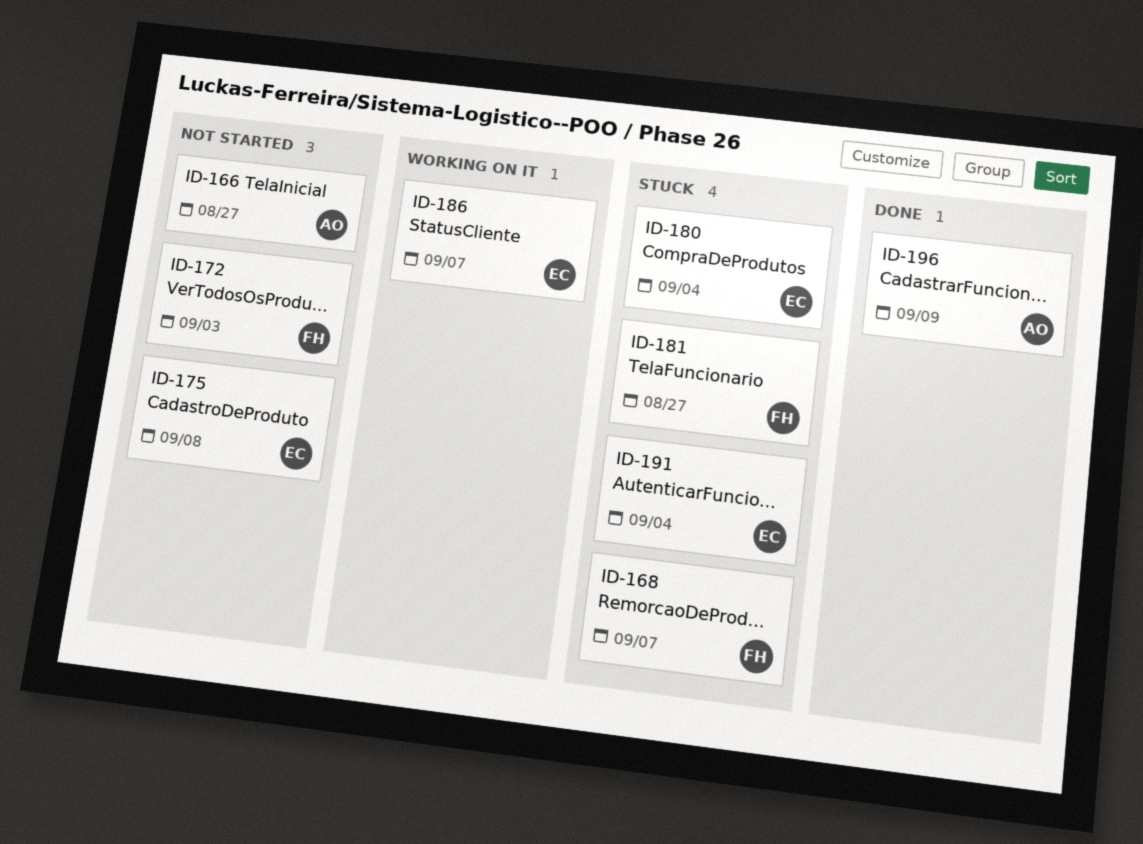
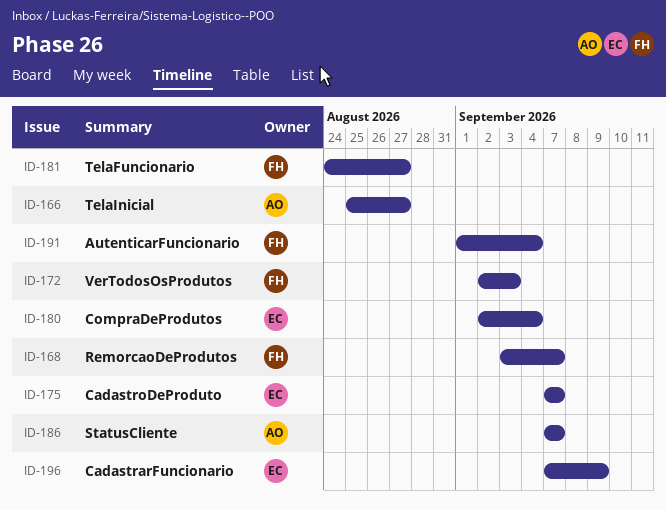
ID-175, due: Sep 8 -> Sep 7
ID-186, owner: EC -> AO
ID-191, owner: EC -> FH
ID-196, owner: AO -> EC

